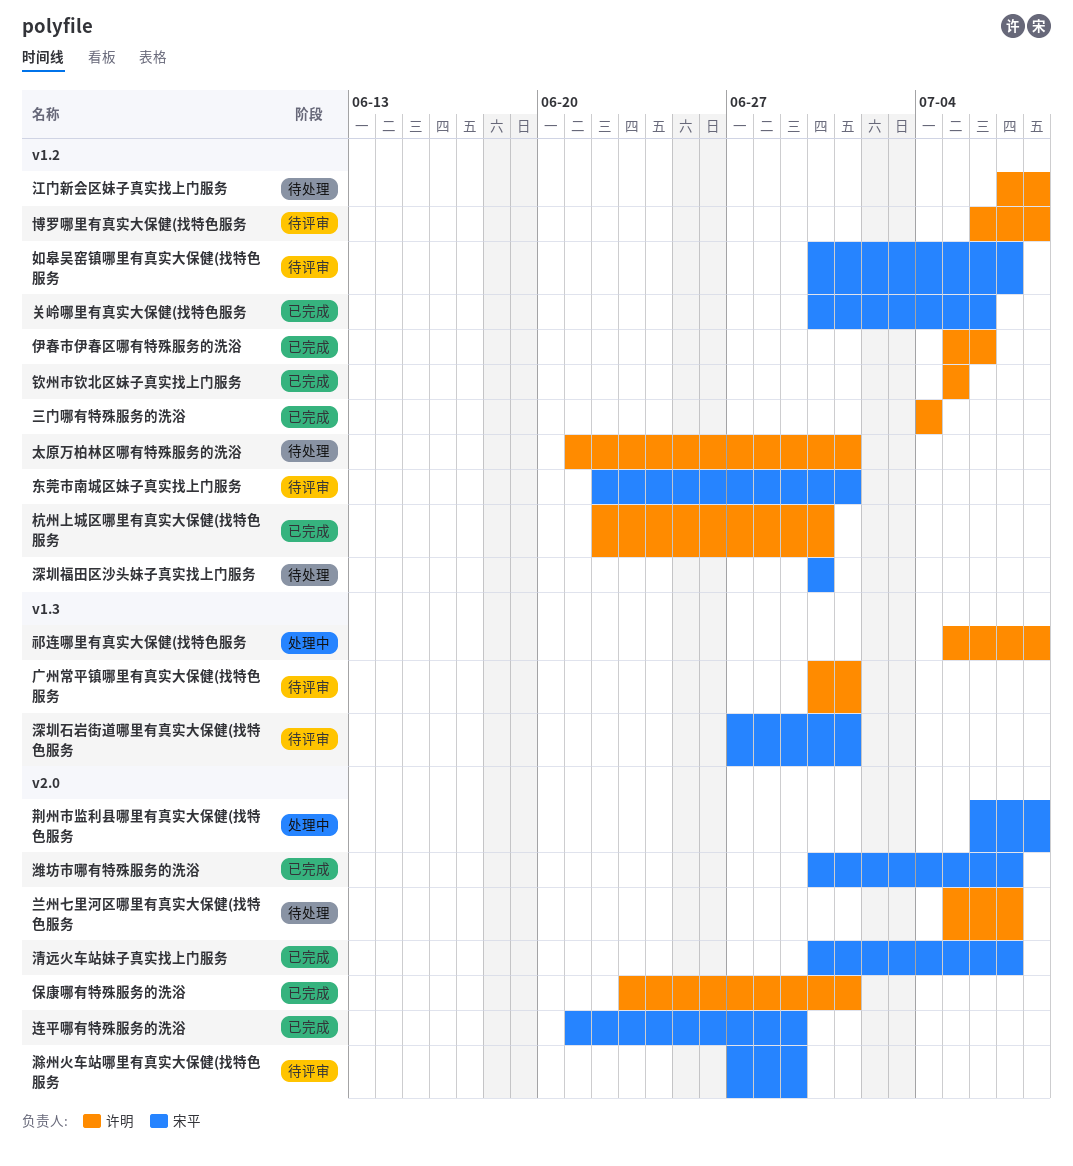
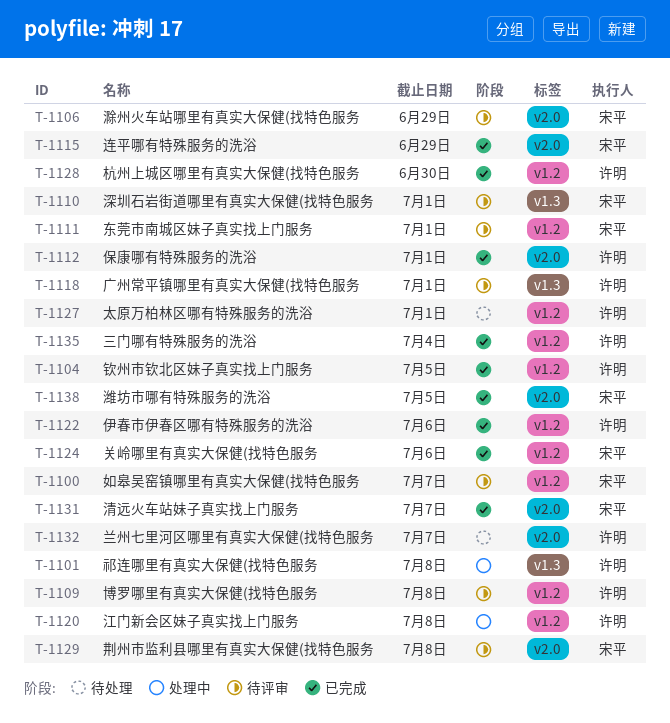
江门新会区妹子真实找上门服务, status: 待处理 -> 处理中
深圳福田区沙头妹子真实找上门服务: present -> none
潍坊市哪有特殊服务的洗浴, due: Jul 7 -> Jul 5
荆州市监利县哪里有真实大保健(找特色服务, status: 处理中 -> 待评审

